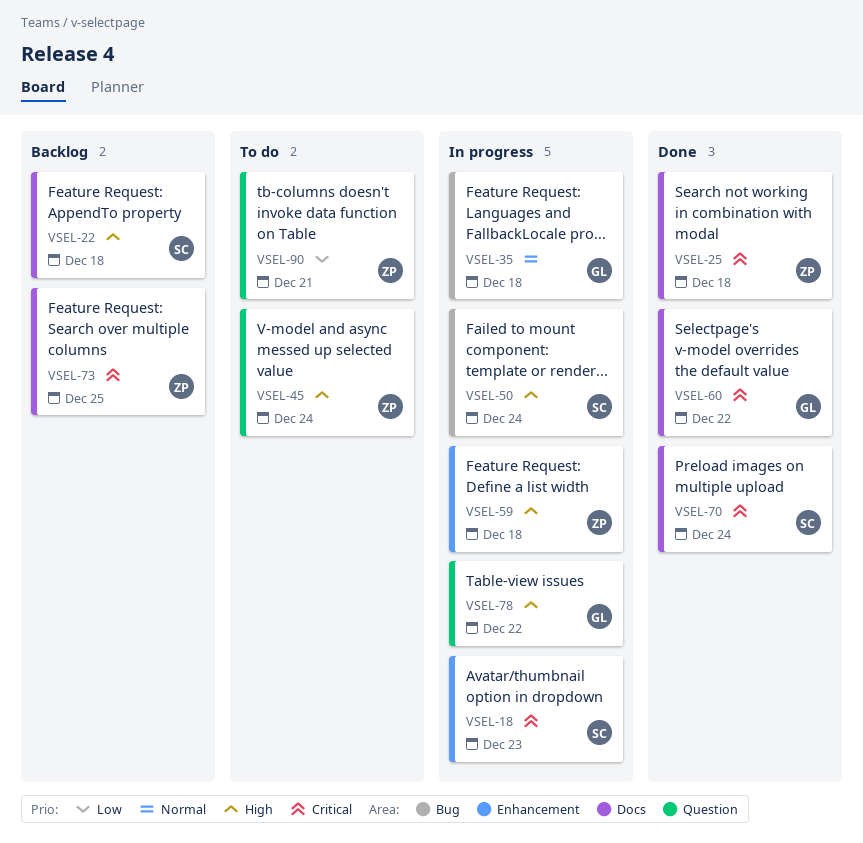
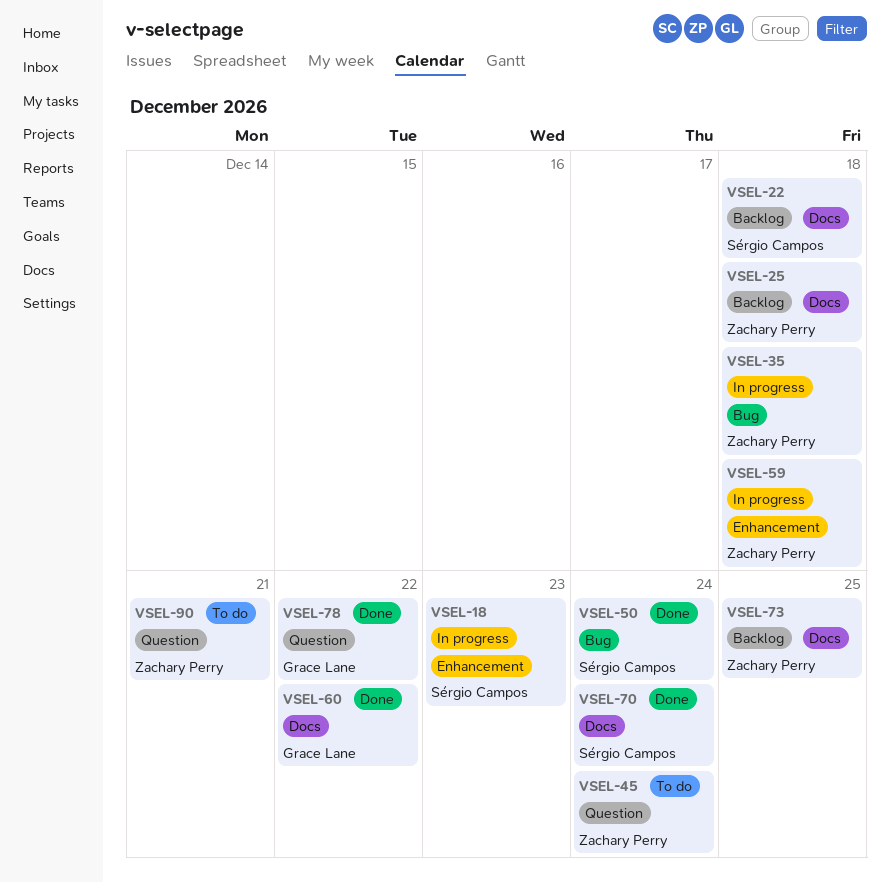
VSEL-25, status: Done -> Backlog
VSEL-35, owner: Grace Lane -> Zachary Perry
VSEL-50, status: In progress -> Done
VSEL-78, status: In progress -> Done

